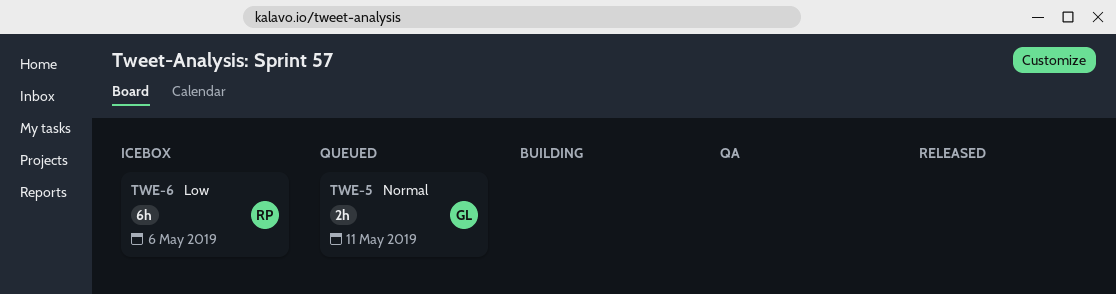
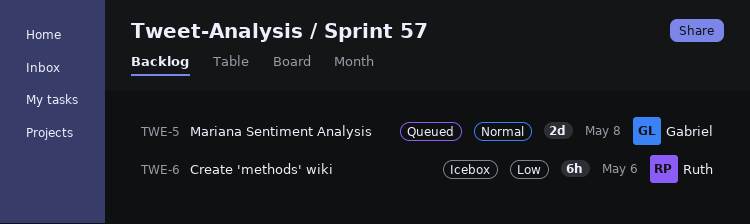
TWE-5, estimate: 2h -> 2d
TWE-5, due: May 11 -> May 8

